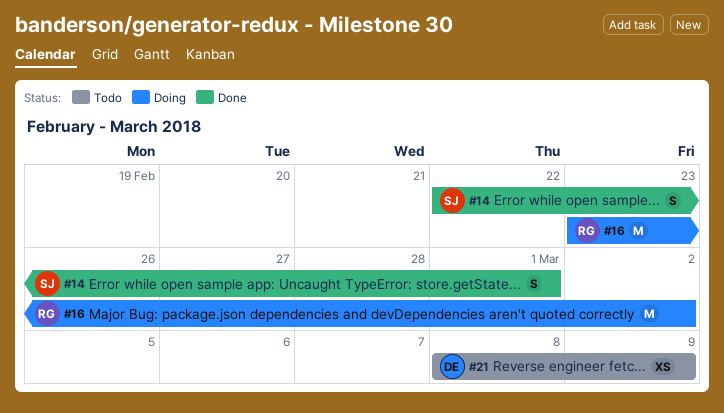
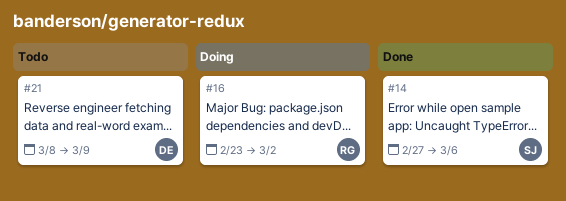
#14, start: Feb 22 -> Feb 27
#14, due: Mar 1 -> Mar 6

